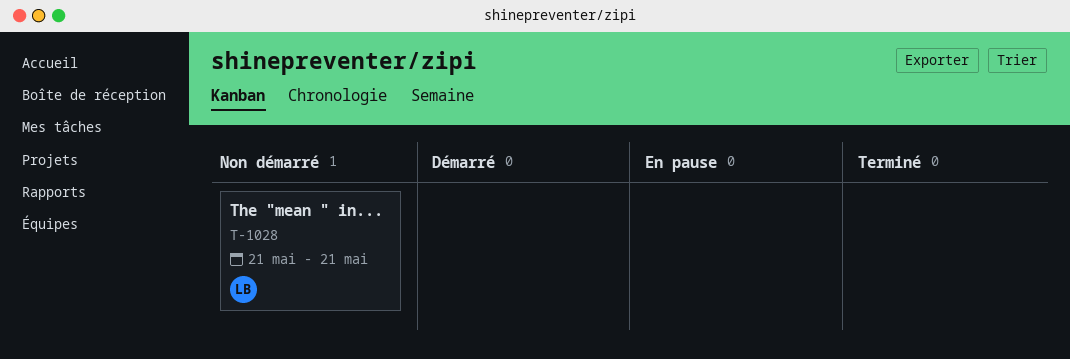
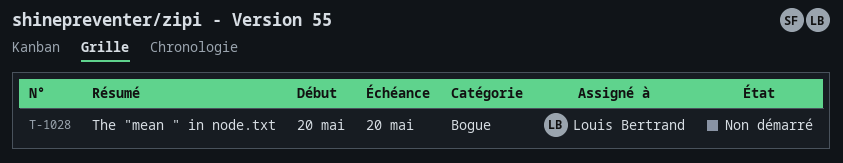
T-1028, start: May 21 -> May 20
T-1028, due: May 21 -> May 20

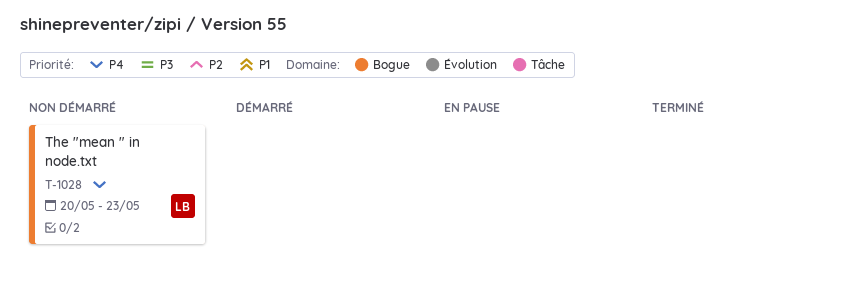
T-1028, due: May 20 -> May 23

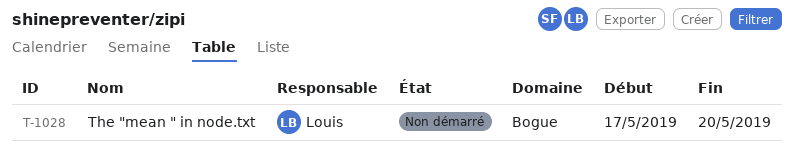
T-1028, start: May 20 -> May 17
T-1028, due: May 23 -> May 20

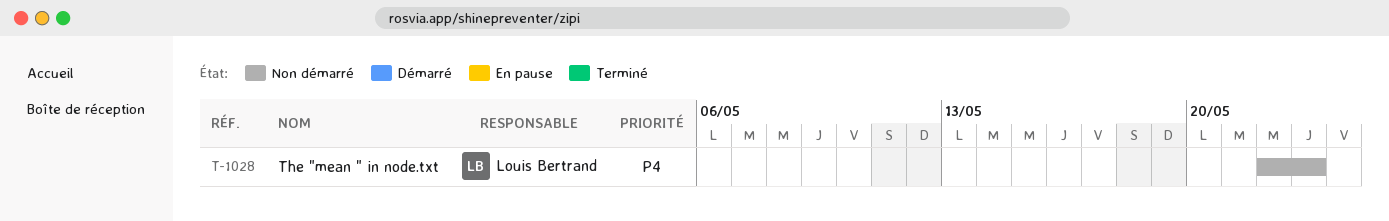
T-1028, start: May 17 -> May 22
T-1028, due: May 20 -> May 23

